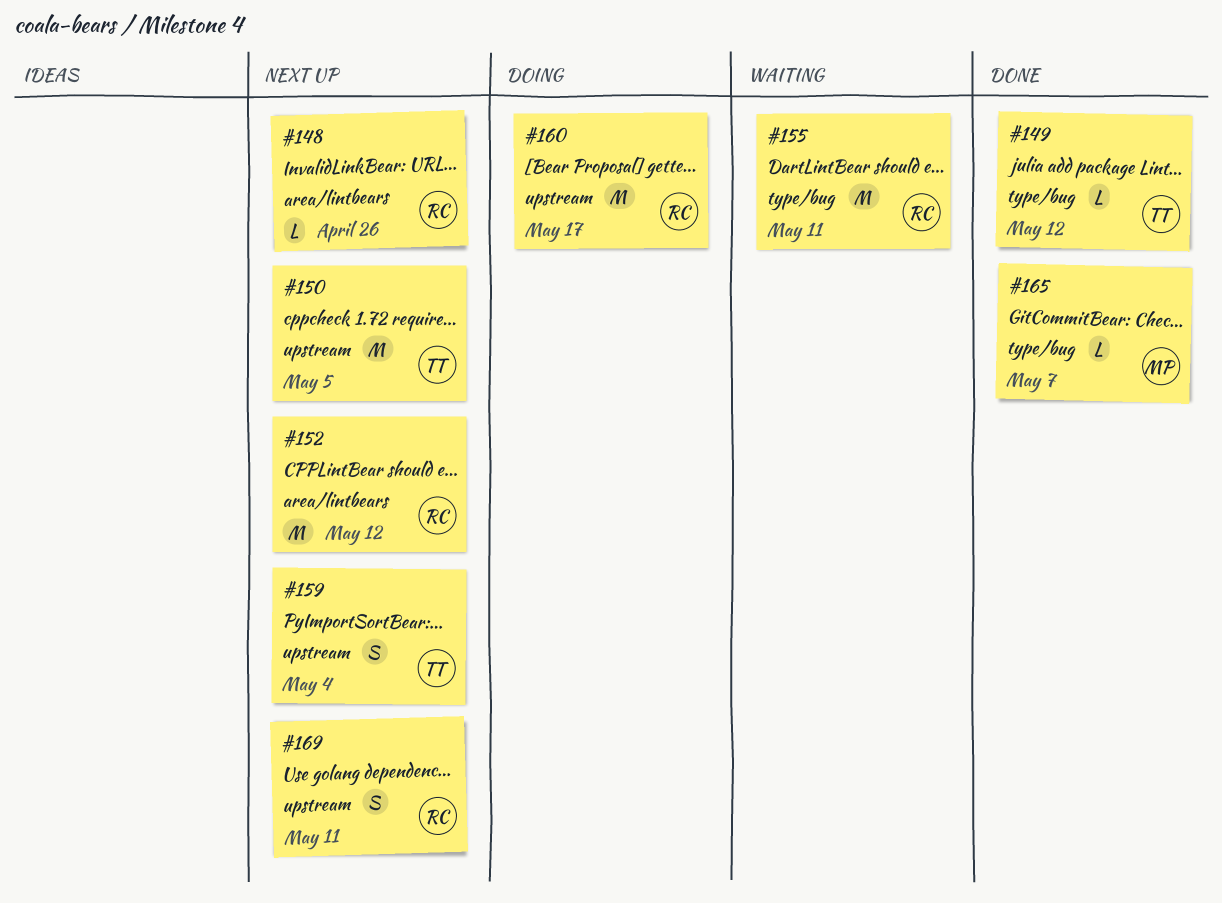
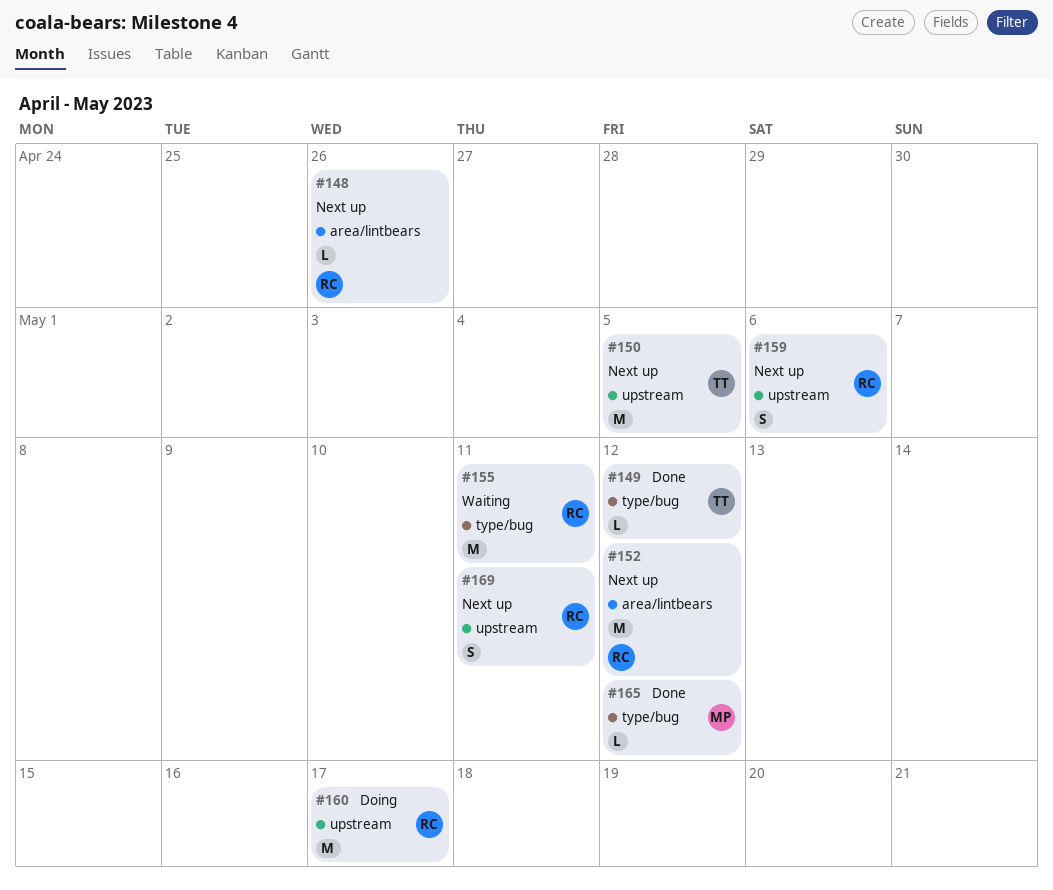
#159, owner: TT -> RC
#159, due: May 4 -> May 6
#165, due: May 7 -> May 12

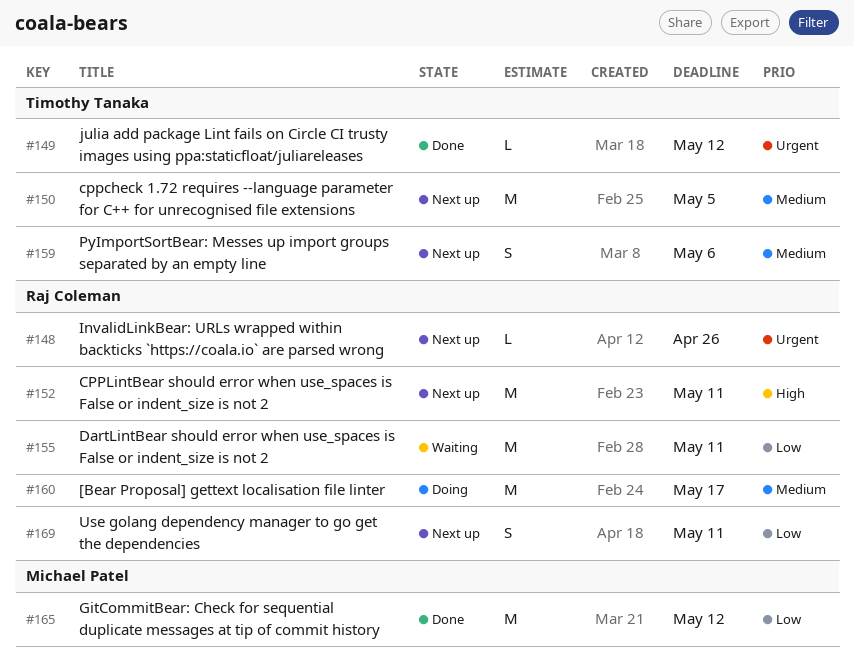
#152, due: May 12 -> May 11
#159, owner: Raj Coleman -> Timothy Tanaka
#165, estimate: L -> M

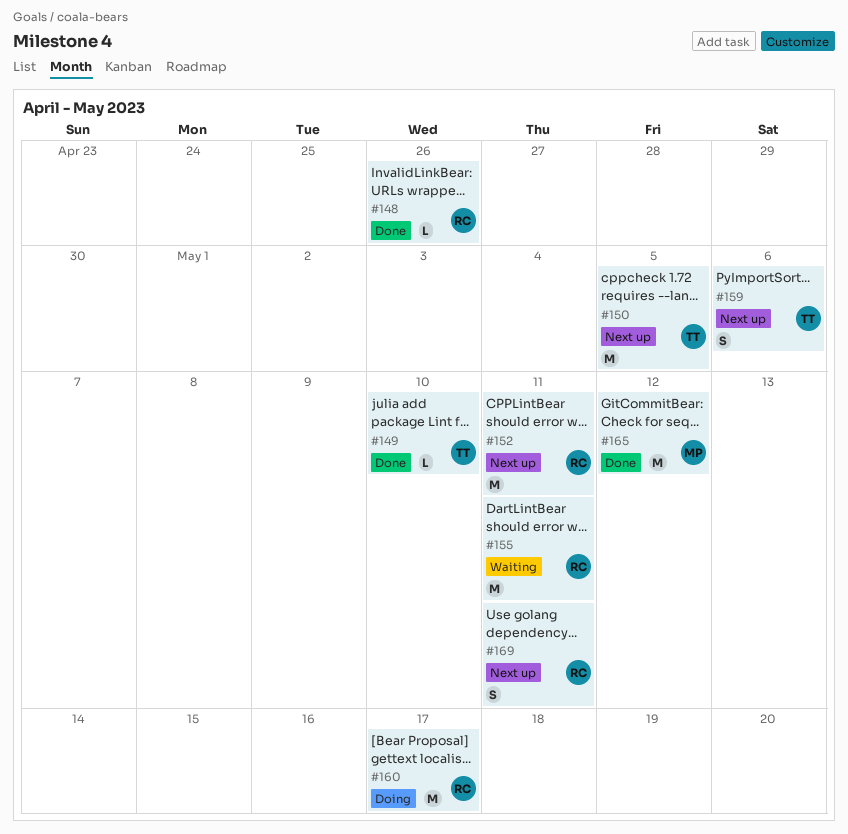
#148, status: Next up -> Done
#149, due: May 12 -> May 10

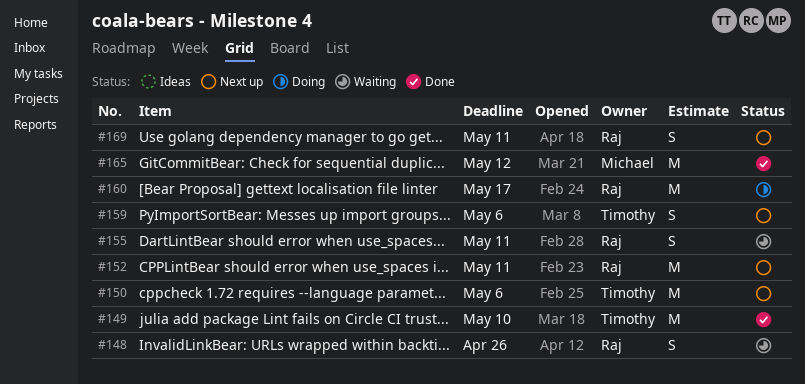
#148, status: Done -> Waiting
#148, estimate: L -> S
#149, estimate: L -> M
#150, due: May 5 -> May 6
#155, estimate: M -> S

